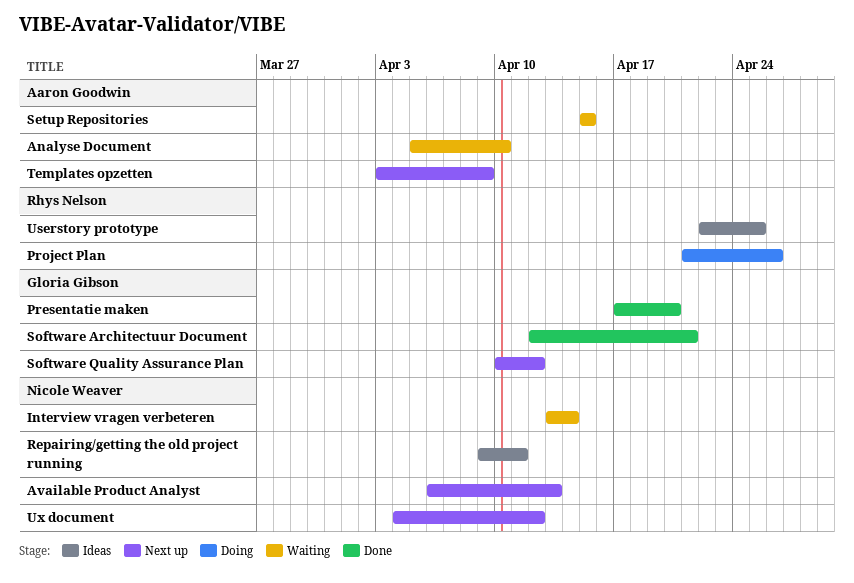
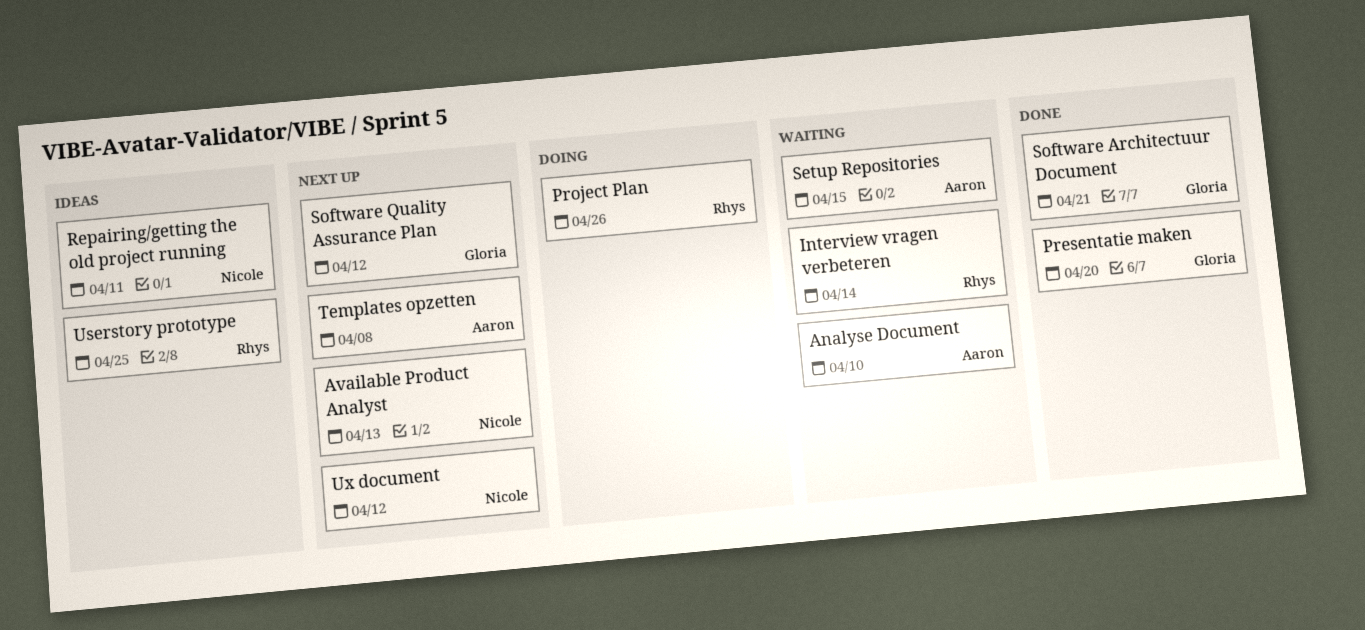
Interview vragen verbeteren, owner: Nicole Weaver -> Rhys Nelson
Templates opzetten, due: Apr 9 -> Apr 8

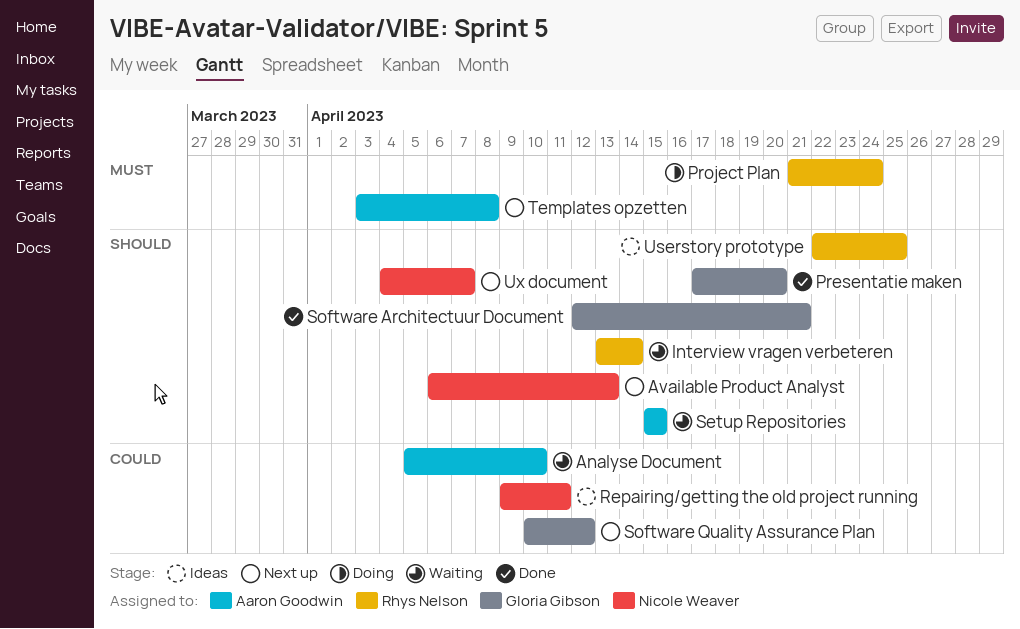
Project Plan, due: Apr 26 -> Apr 24
Ux document, due: Apr 12 -> Apr 7

